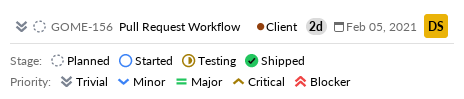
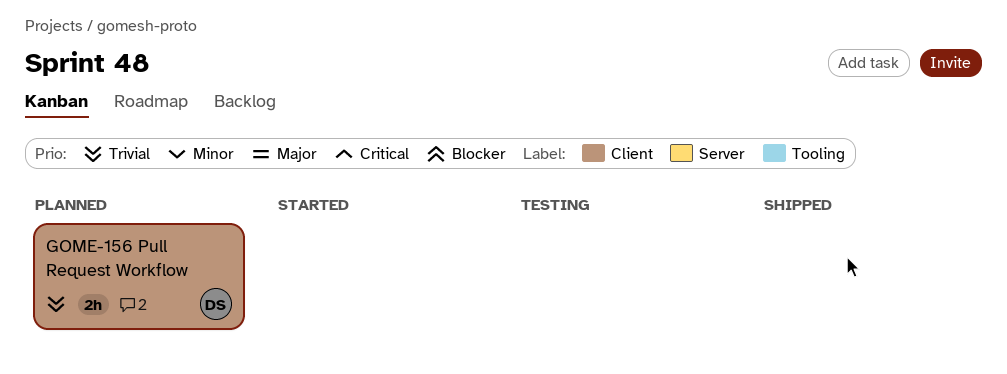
GOME-156, estimate: 2d -> 2h

